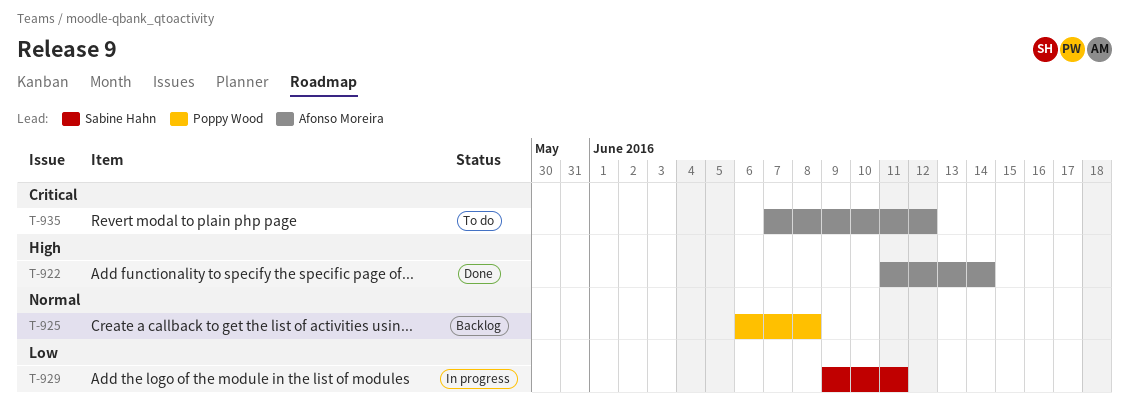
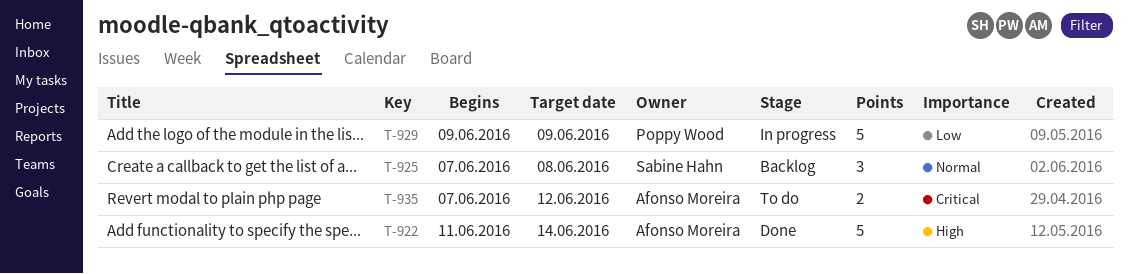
T-925, owner: Poppy Wood -> Sabine Hahn
T-925, start: Jun 6 -> Jun 7
T-929, owner: Sabine Hahn -> Poppy Wood
T-929, due: Jun 11 -> Jun 9

